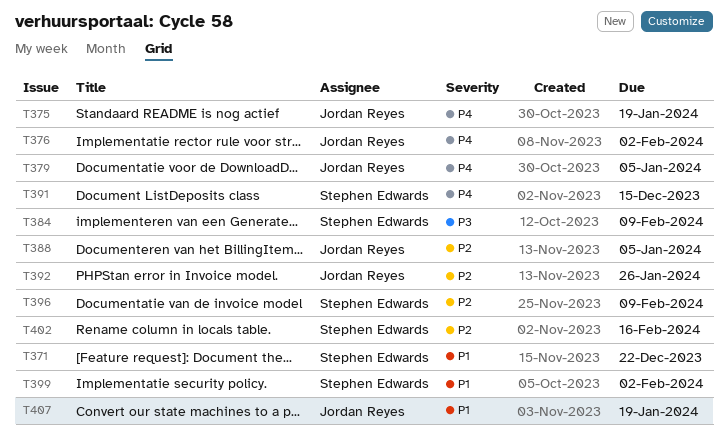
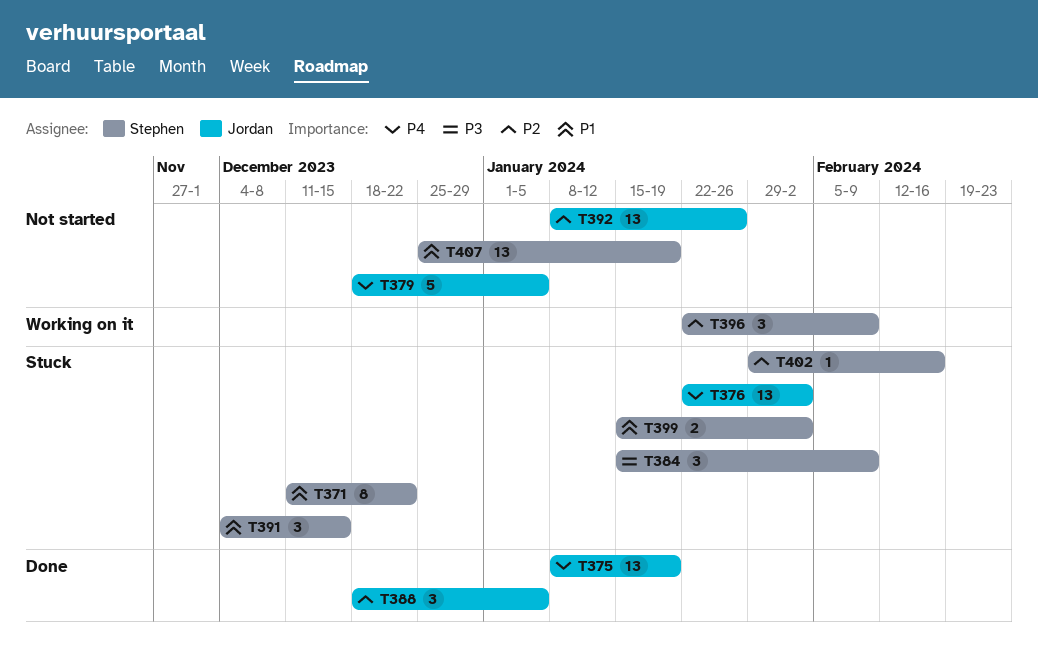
T391, priority: P4 -> P1
T407, owner: Jordan Reyes -> Stephen Edwards

